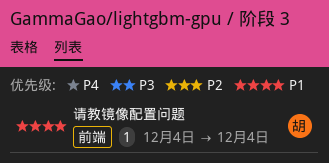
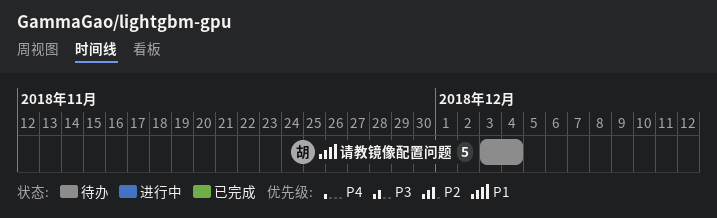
请教镜像配置问题, estimate: 1 -> 5
请教镜像配置问题, start: Dec 4 -> Dec 3

